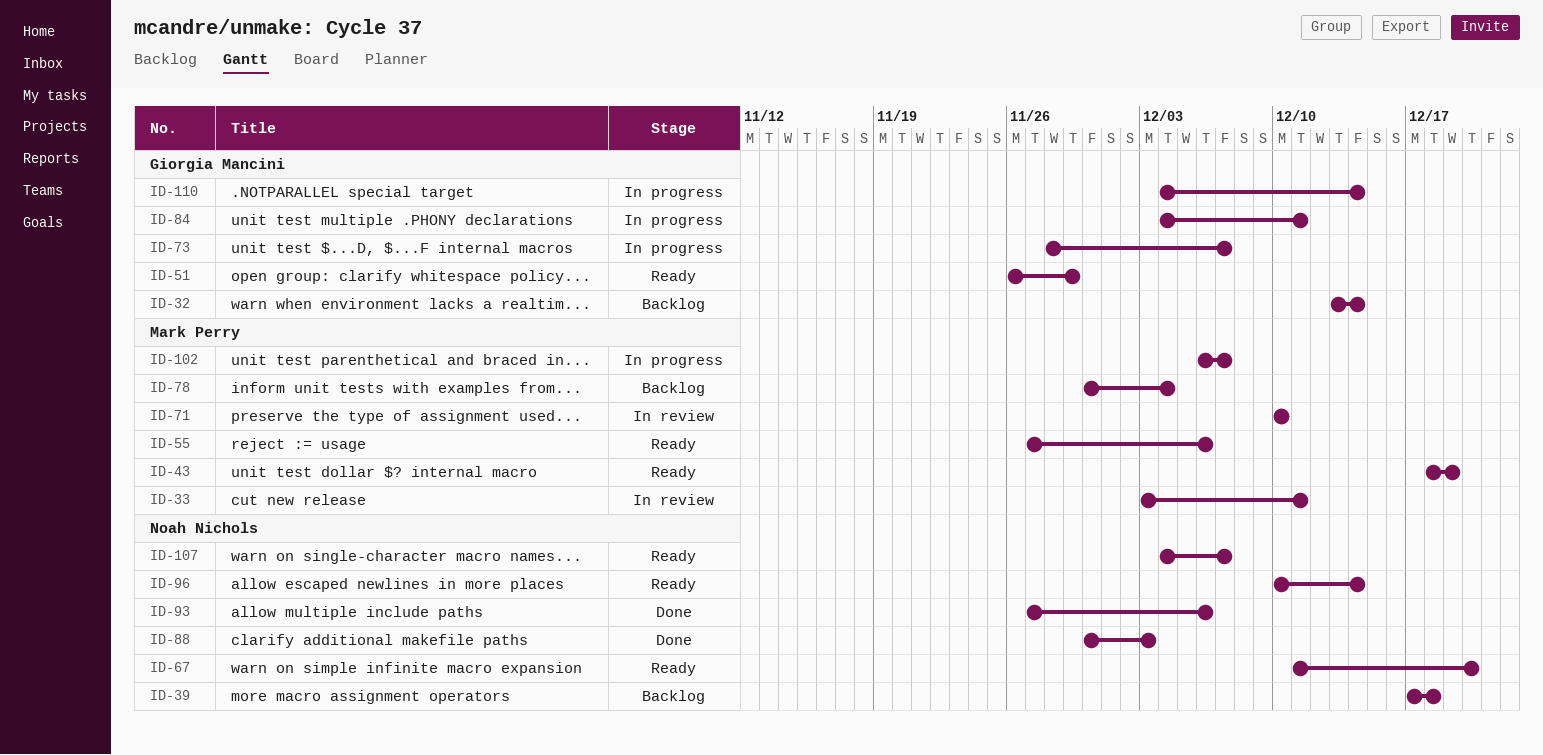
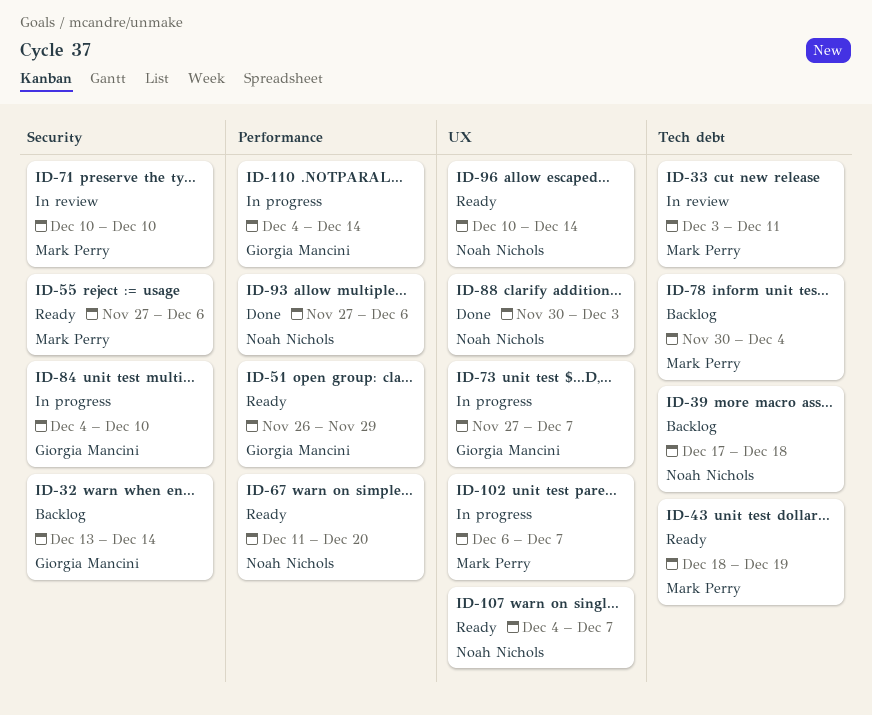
ID-73, start: Nov 28 -> Nov 27
ID-84, due: Dec 11 -> Dec 10

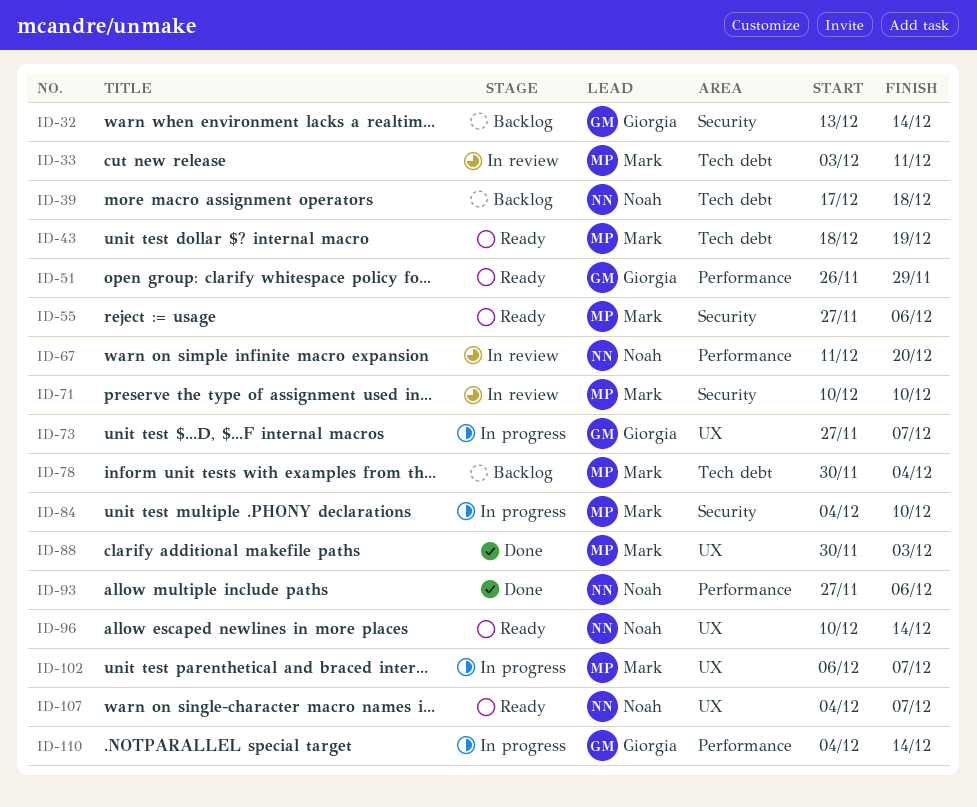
ID-67, status: Ready -> In review
ID-84, owner: Giorgia Mancini -> Mark Perry
ID-88, owner: Noah Nichols -> Mark Perry

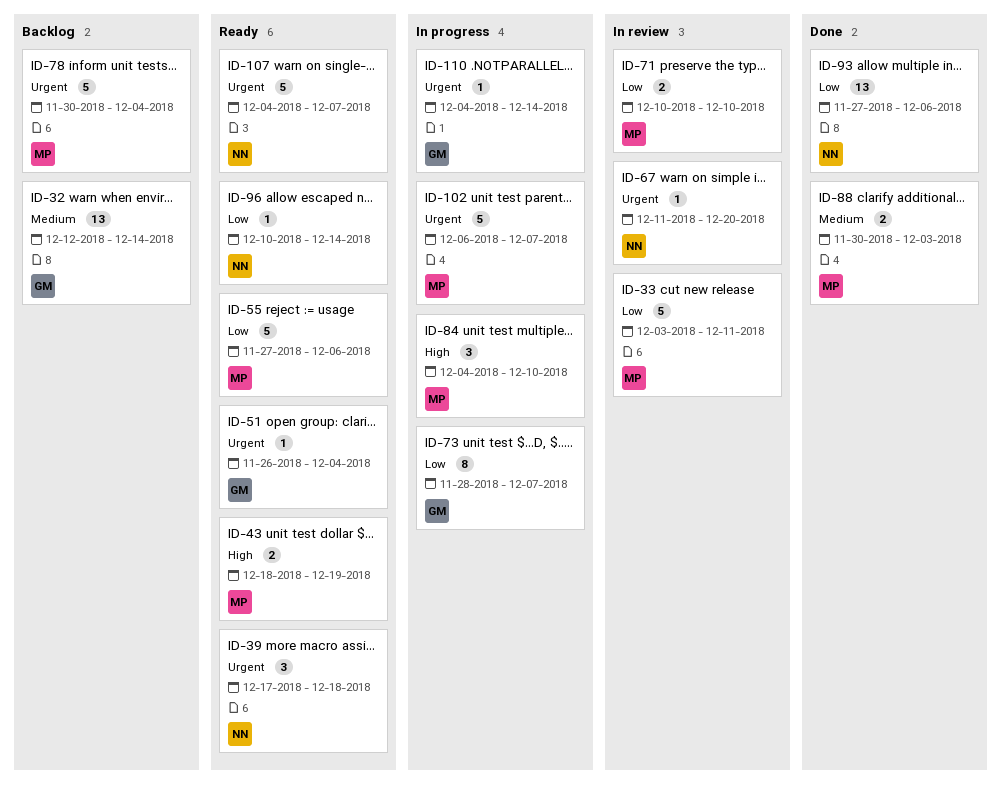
ID-32, start: Dec 13 -> Dec 12
ID-39, status: Backlog -> Ready
ID-51, due: Nov 29 -> Dec 4
ID-73, start: Nov 27 -> Nov 28

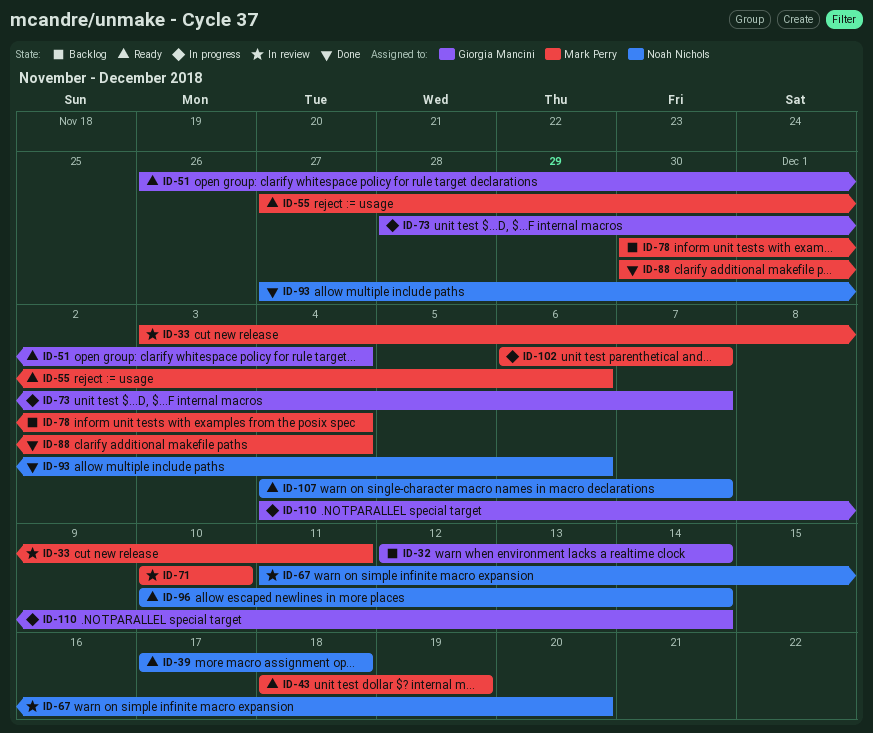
ID-84: present -> none
ID-88, due: Dec 3 -> Dec 4

